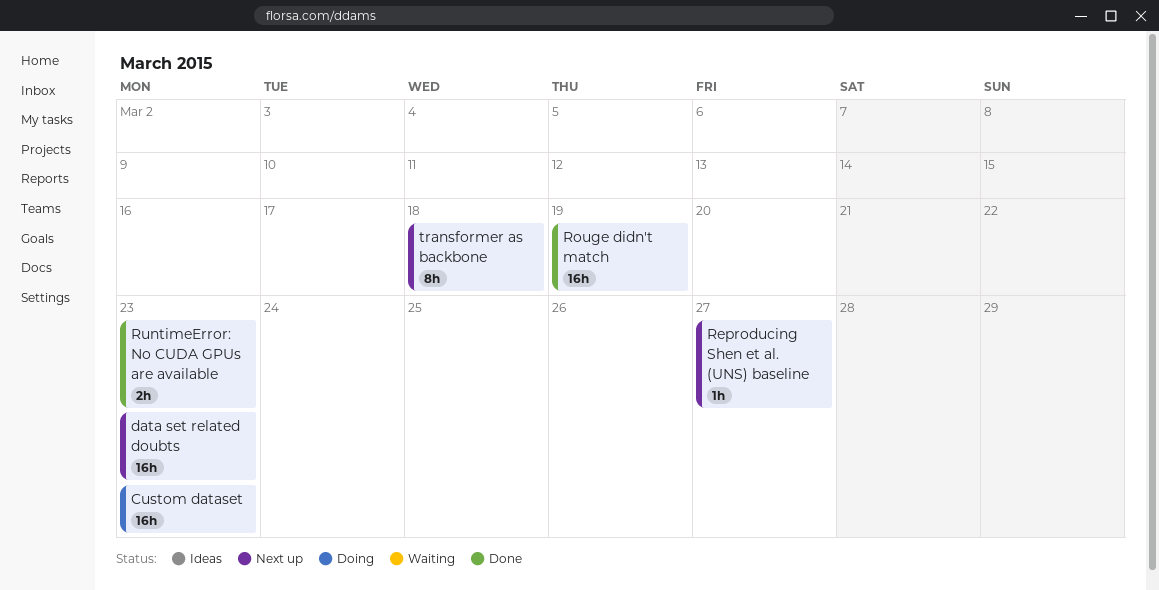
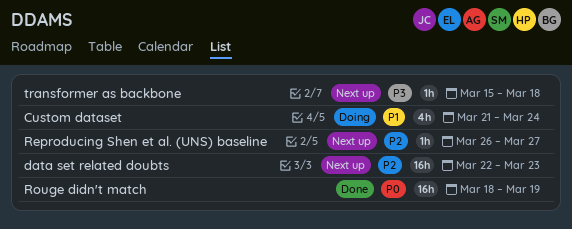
Custom dataset, estimate: 16h -> 4h
Custom dataset, due: Mar 23 -> Mar 24
RuntimeError: No CUDA GPUs are available: present -> none
transformer as backbone, estimate: 8h -> 1h

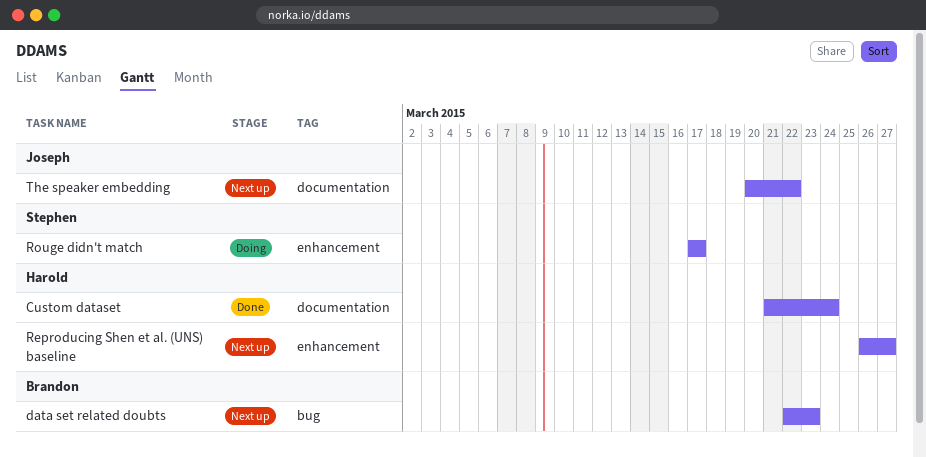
Custom dataset, status: Doing -> Done
Rouge didn't match, status: Done -> Doing
Rouge didn't match, start: Mar 18 -> Mar 17
Rouge didn't match, due: Mar 19 -> Mar 17
The speaker embedding: none -> present
transformer as backbone: present -> none

